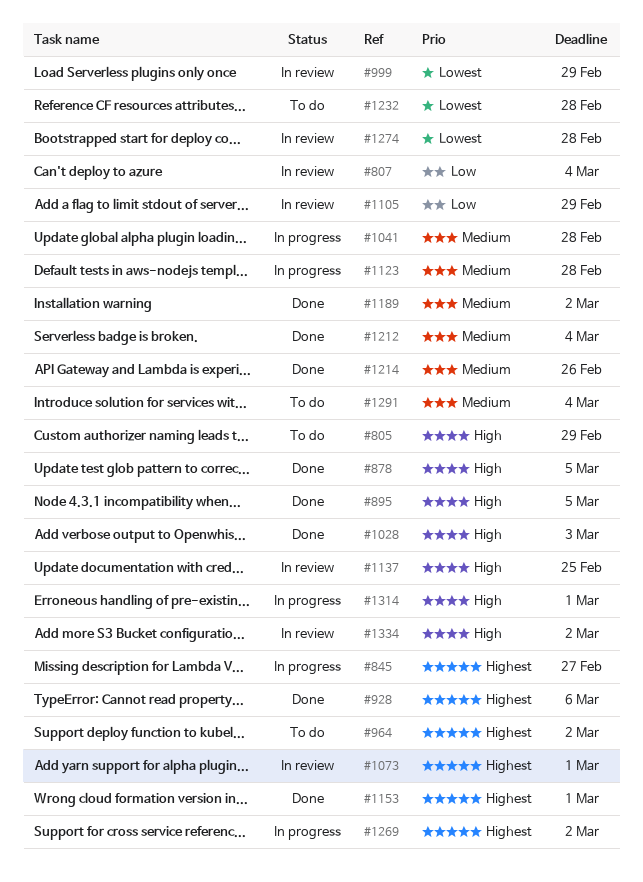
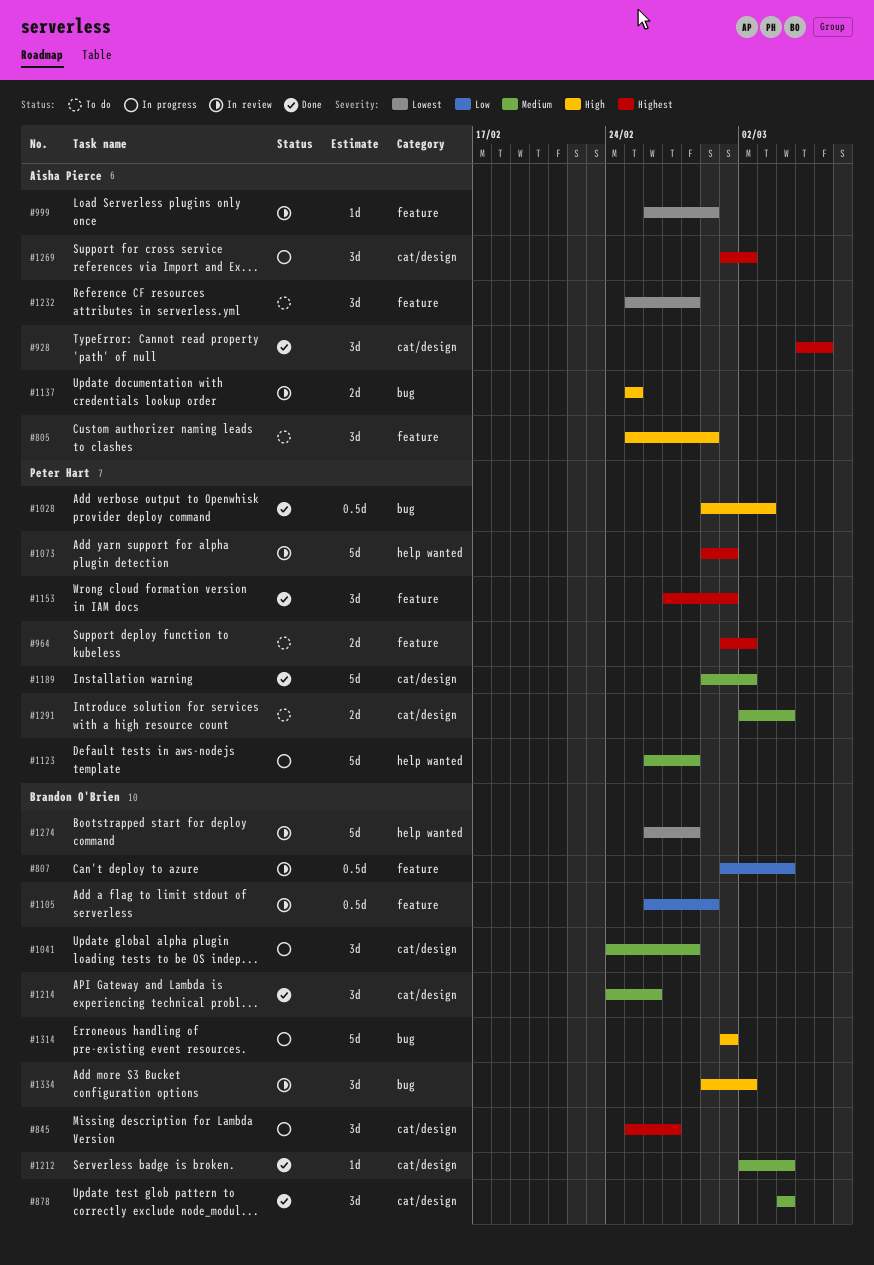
#878, priority: High -> Medium
#878, due: Mar 5 -> Mar 4
#895: present -> none

